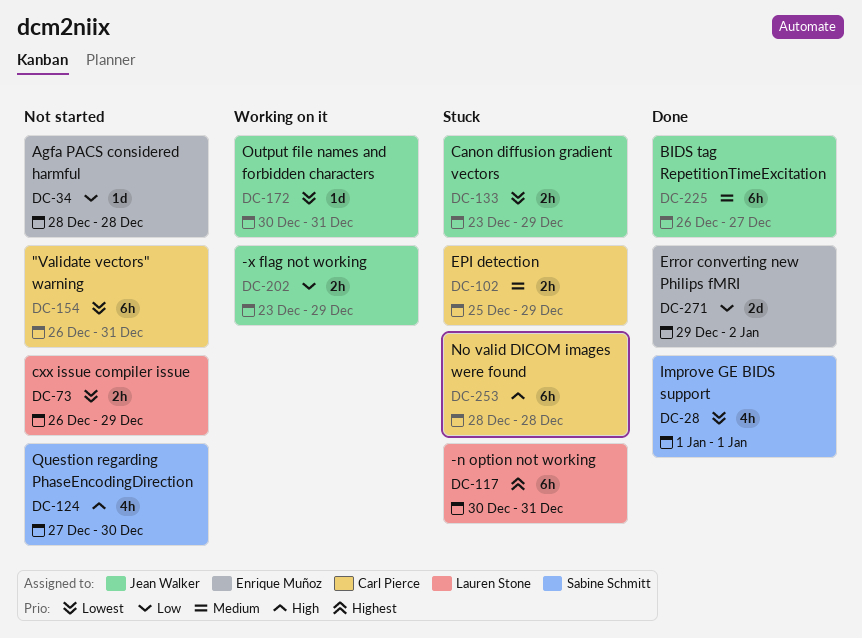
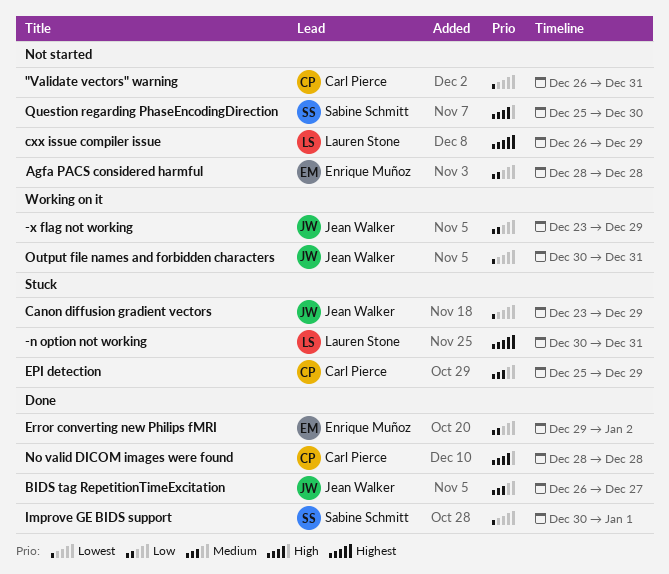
cxx issue compiler issue, priority: Lowest -> Highest
Improve GE BIDS support, start: Jan 1 -> Dec 30
No valid DICOM images were found, status: Stuck -> Done
Question regarding PhaseEncodingDirection, start: Dec 27 -> Dec 25

